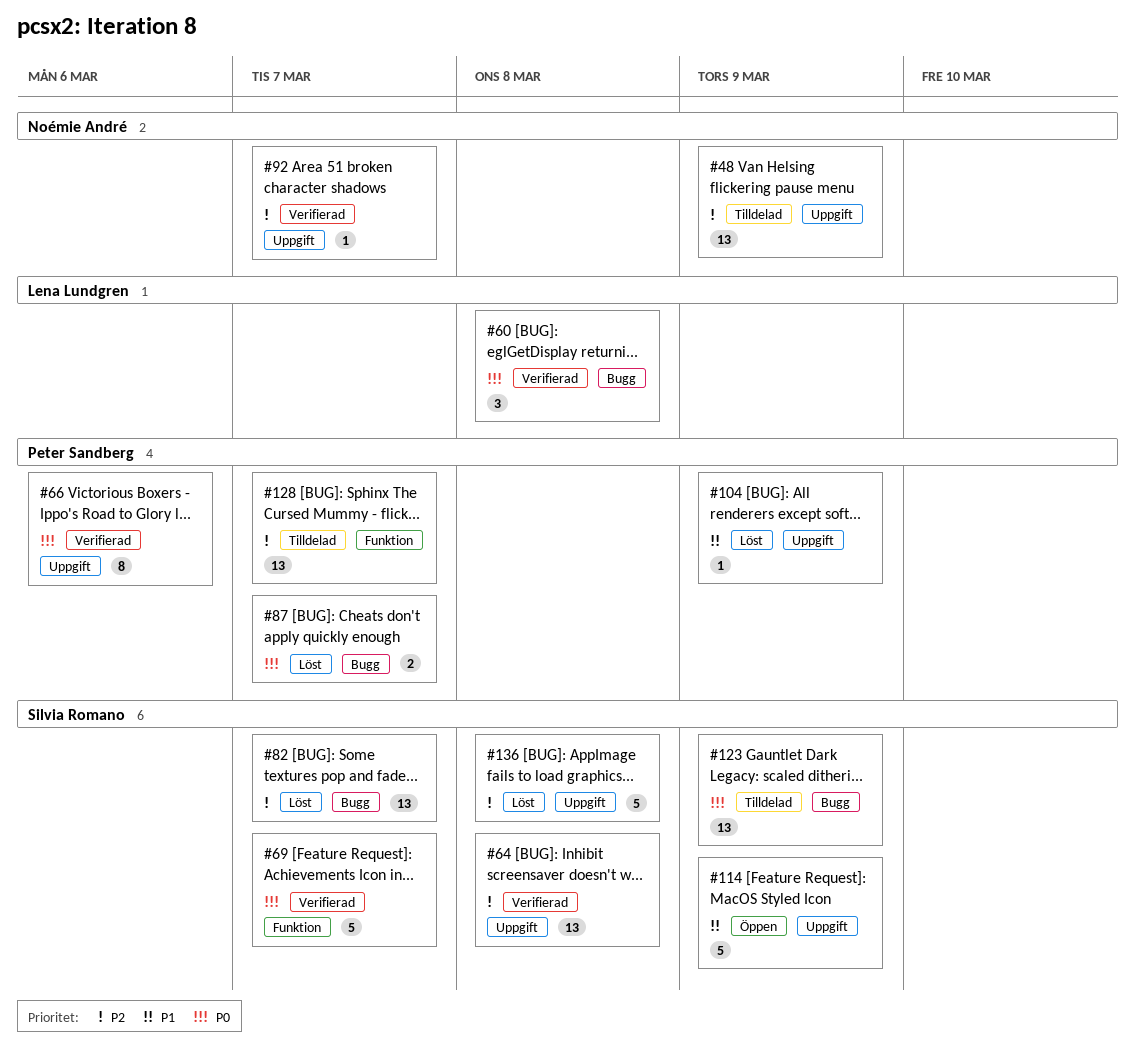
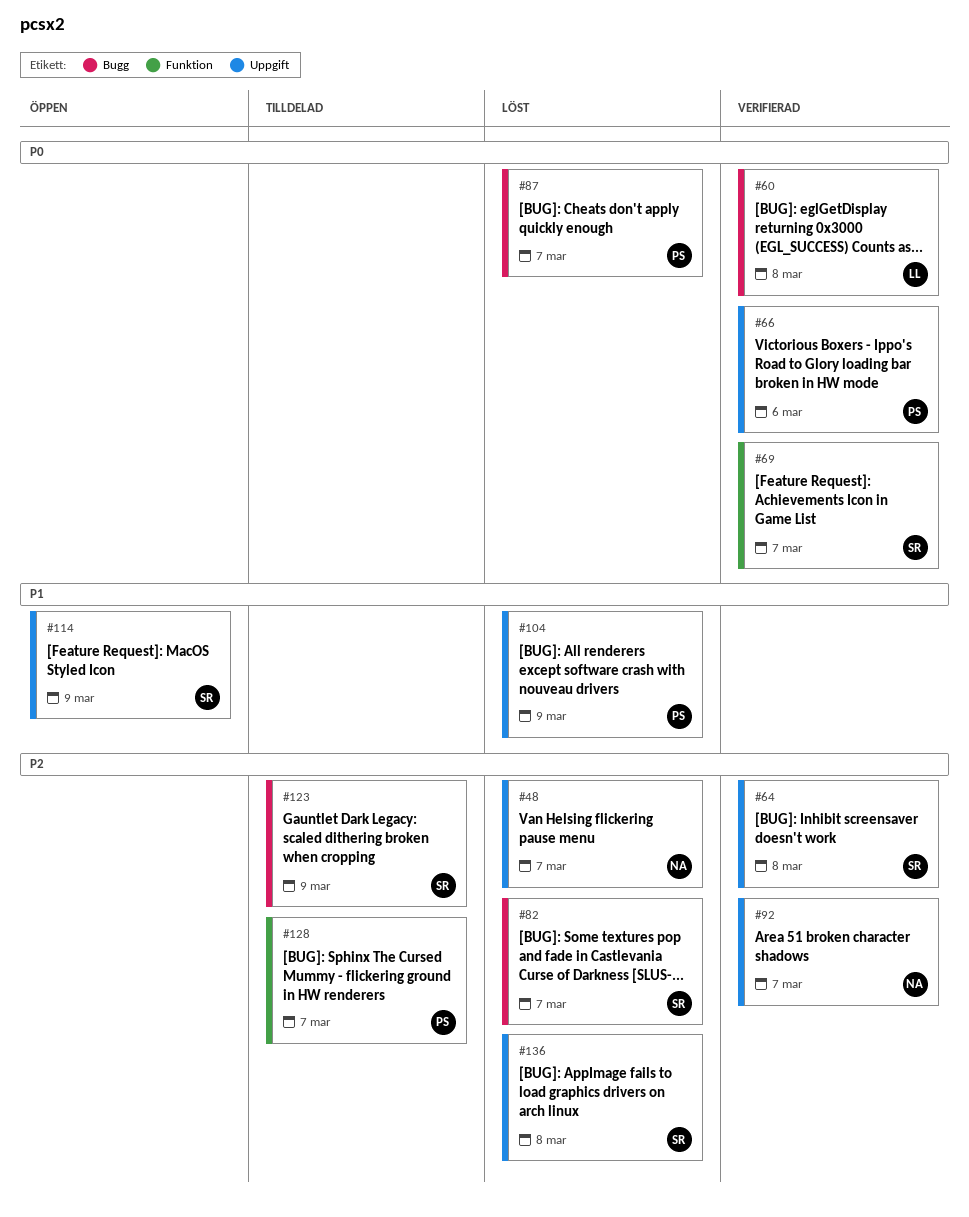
#48, status: Tilldelad -> Löst
#48, due: Mar 9 -> Mar 7
#123, priority: P0 -> P2

